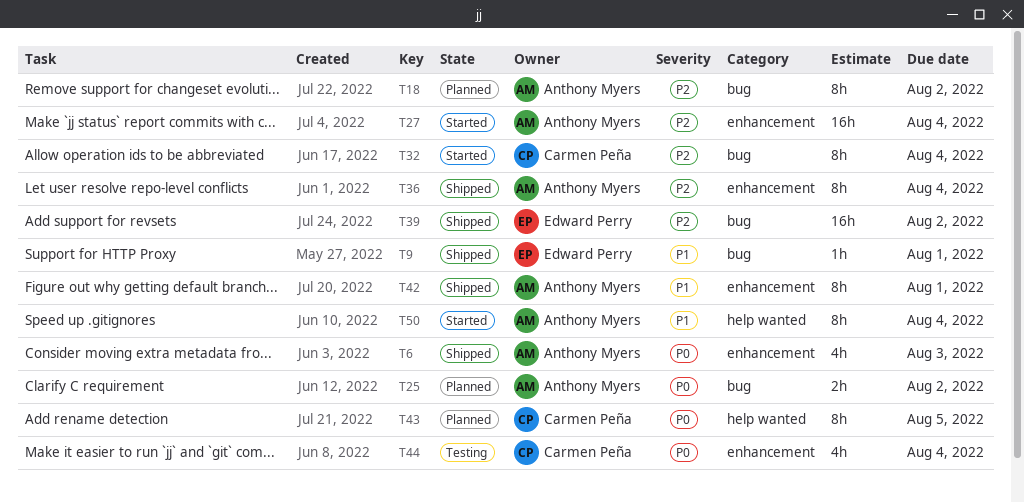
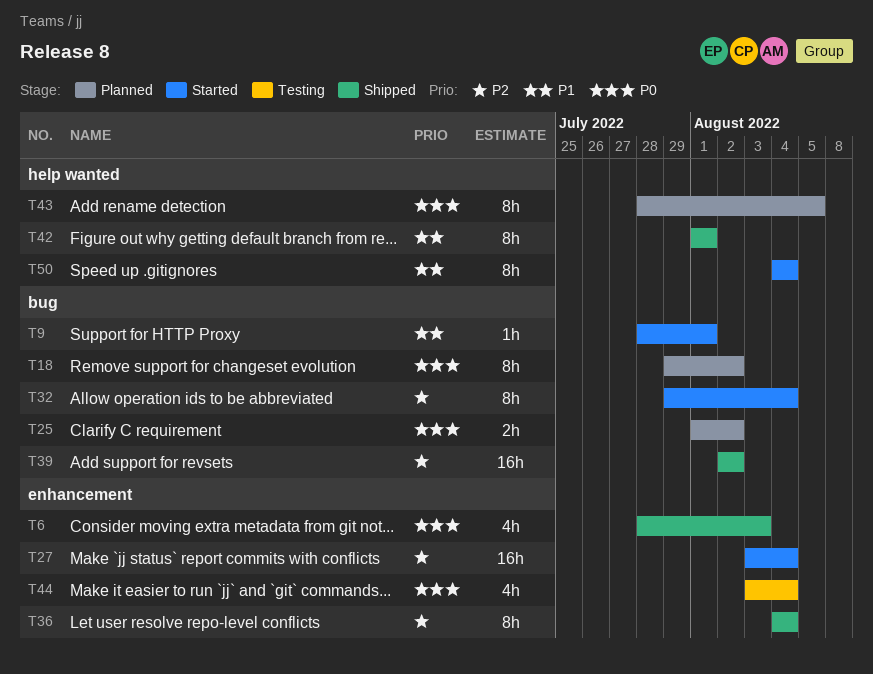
T9, status: Shipped -> Started
T18, priority: P2 -> P0
T42, label: enhancement -> help wanted

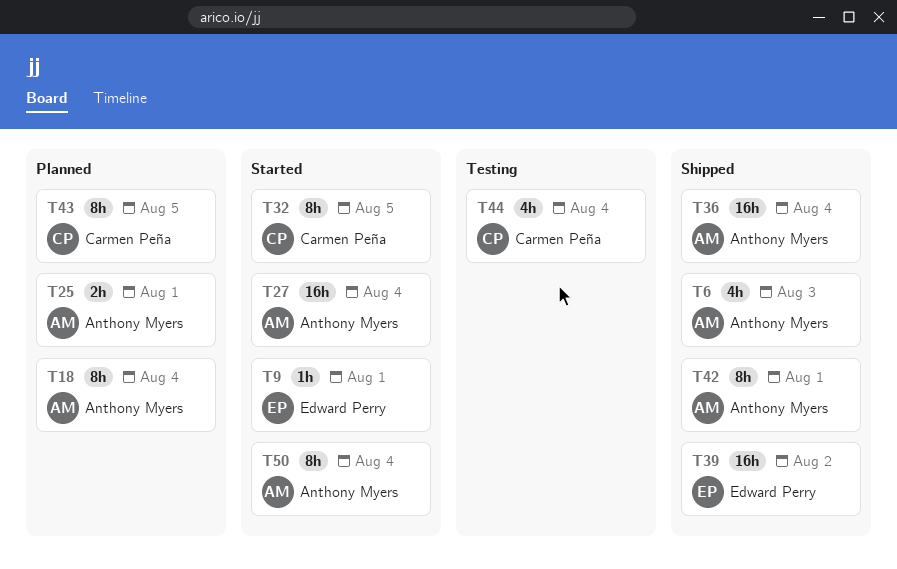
T18, due: Aug 2 -> Aug 4
T25, due: Aug 2 -> Aug 1
T32, due: Aug 4 -> Aug 5
T36, estimate: 8h -> 16h

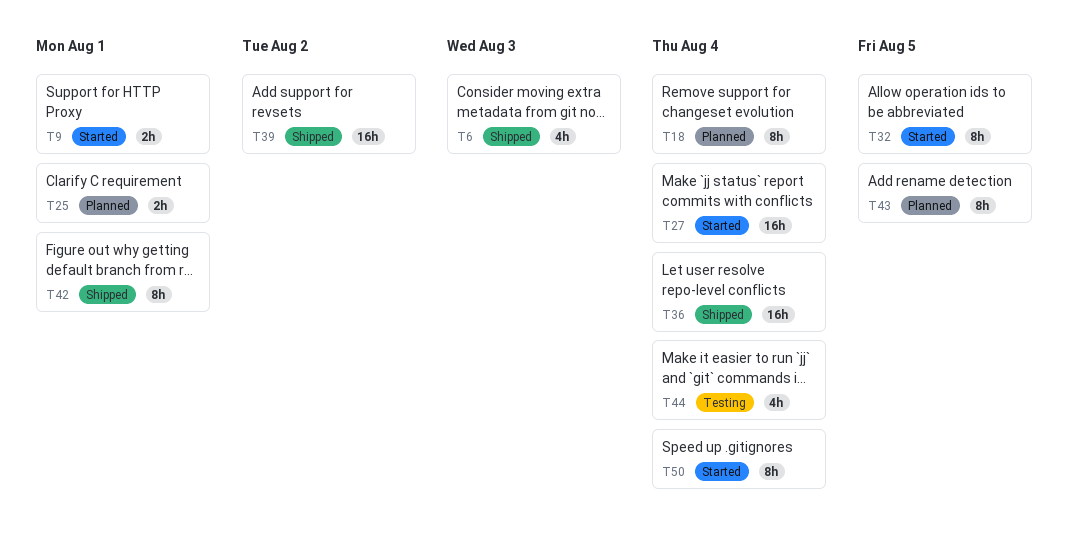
T9, estimate: 1h -> 2h

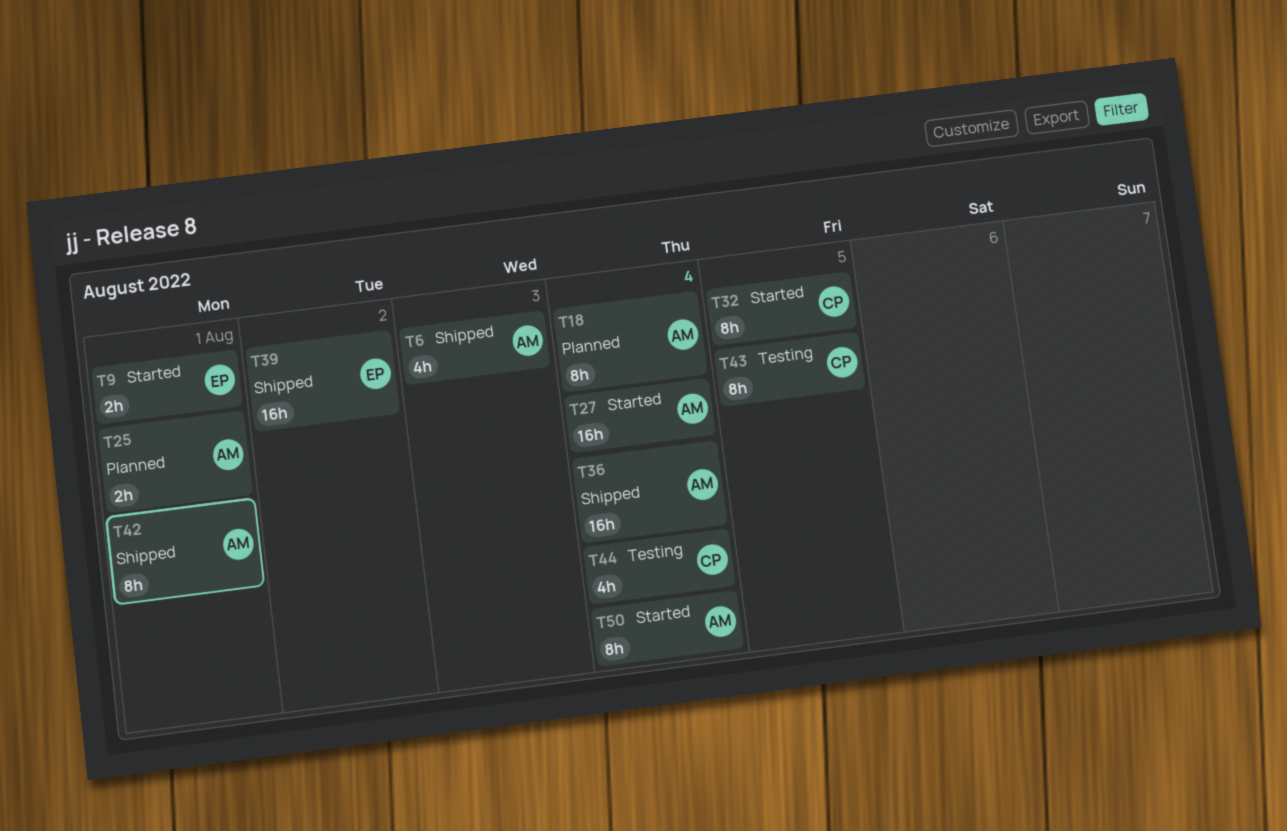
T43, status: Planned -> Testing

